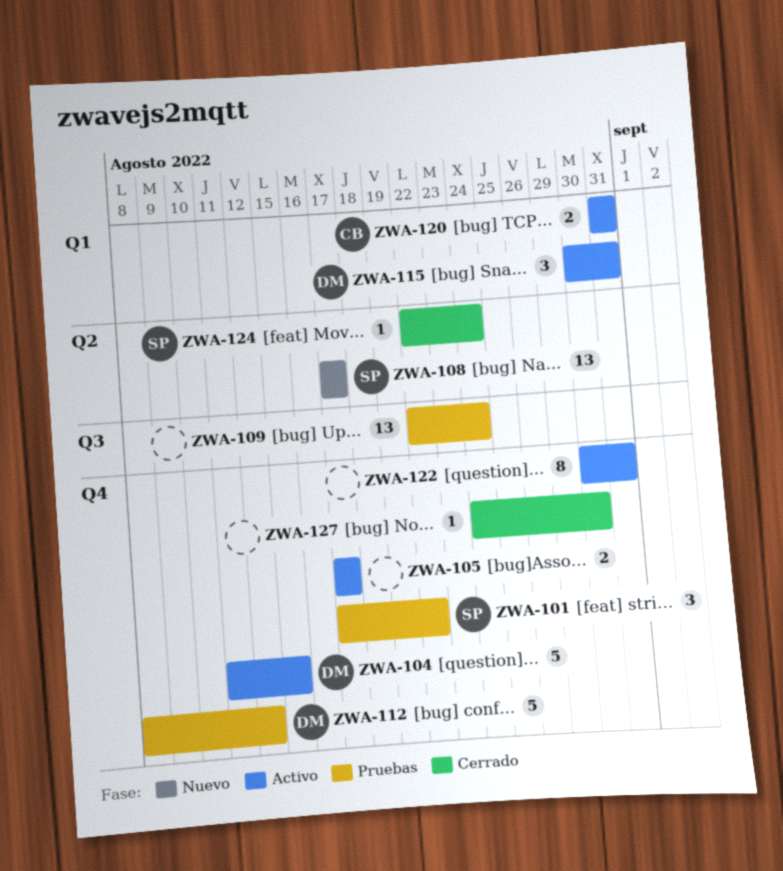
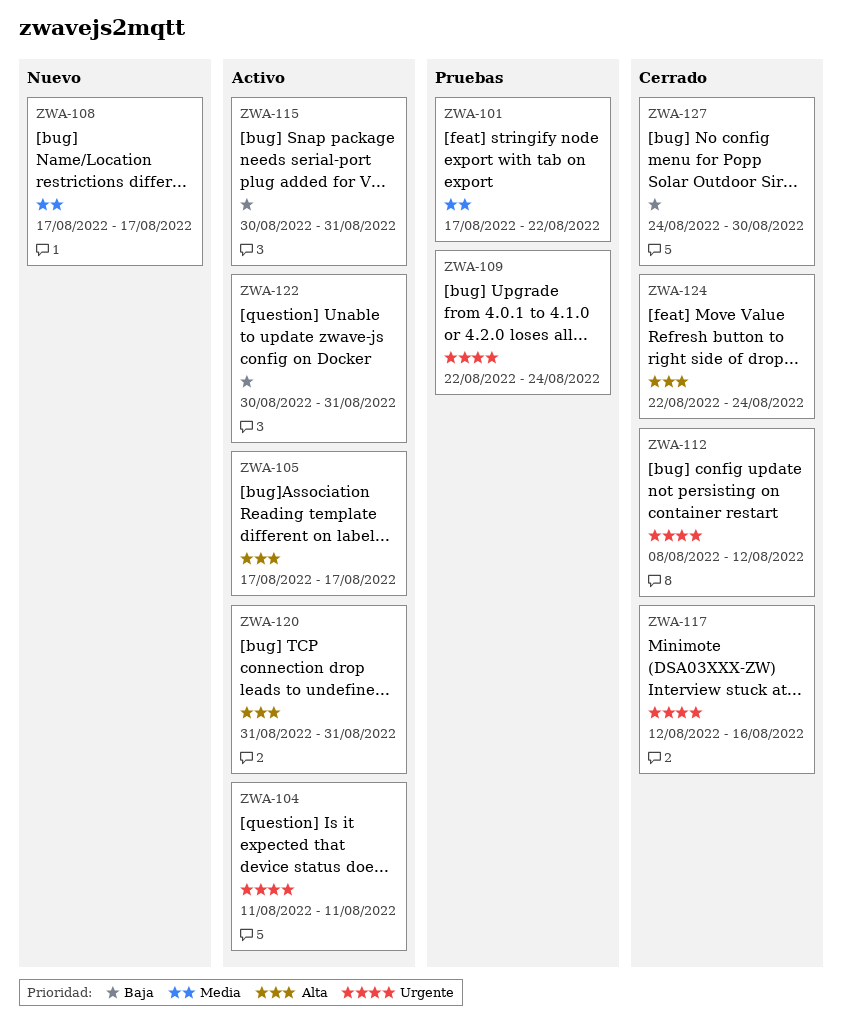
ZWA-104, due: Aug 15 -> Aug 11
ZWA-112, status: Pruebas -> Cerrado
ZWA-117: none -> present

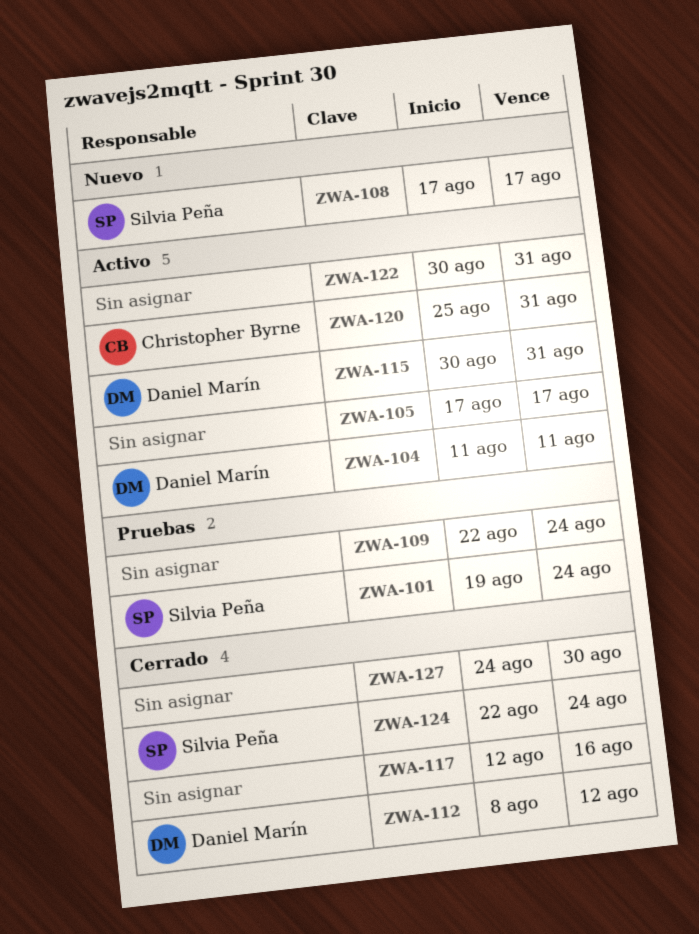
ZWA-101, start: Aug 17 -> Aug 19
ZWA-101, due: Aug 22 -> Aug 24
ZWA-120, start: Aug 31 -> Aug 25

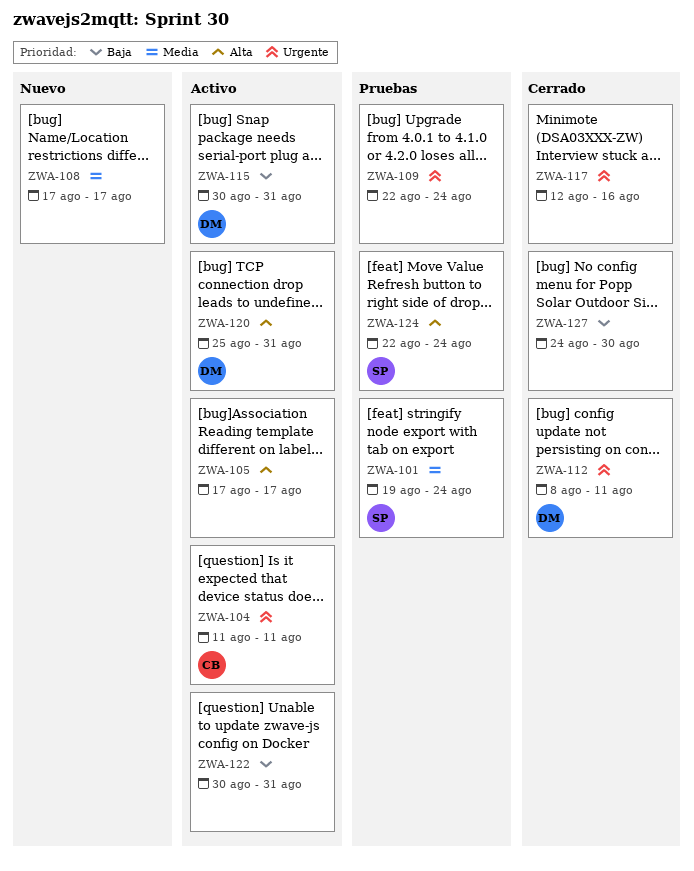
ZWA-104, owner: Daniel Marín -> Christopher Byrne
ZWA-108, owner: Silvia Peña -> none
ZWA-112, due: Aug 12 -> Aug 11
ZWA-120, owner: Christopher Byrne -> Daniel Marín
ZWA-124, status: Cerrado -> Pruebas

